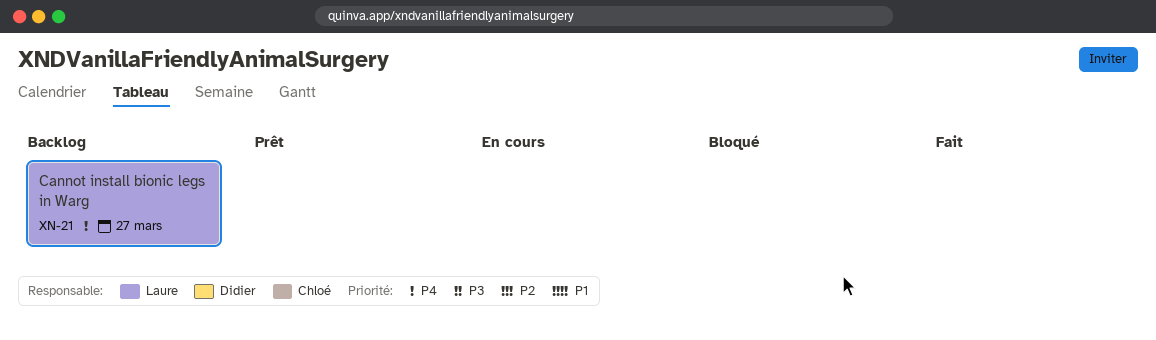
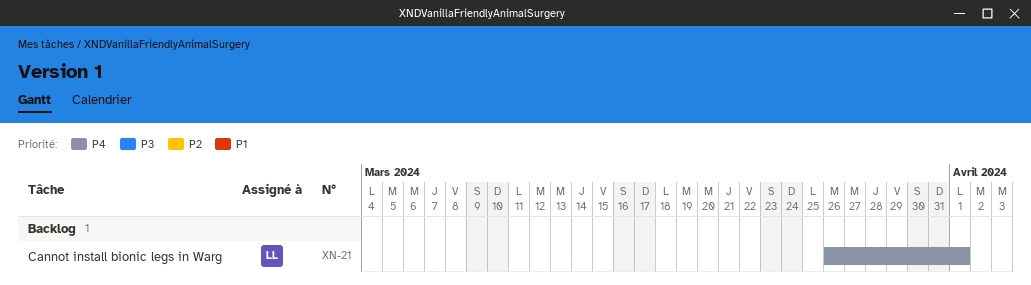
XN-21, due: Mar 27 -> Apr 1

